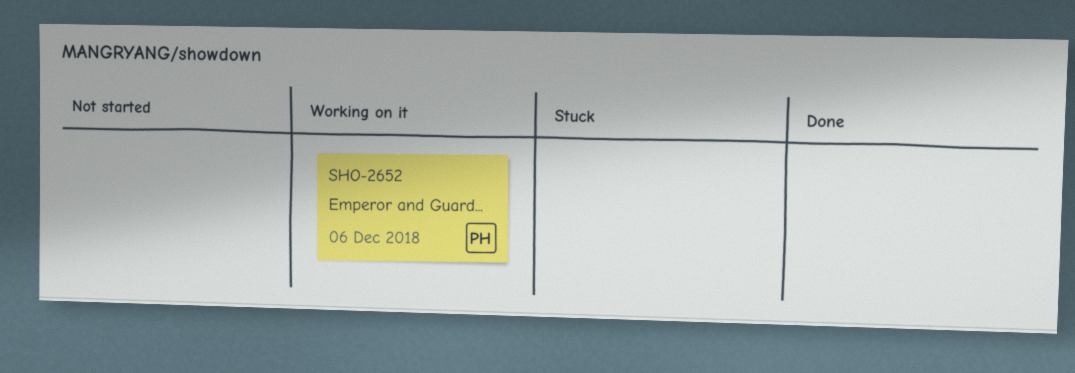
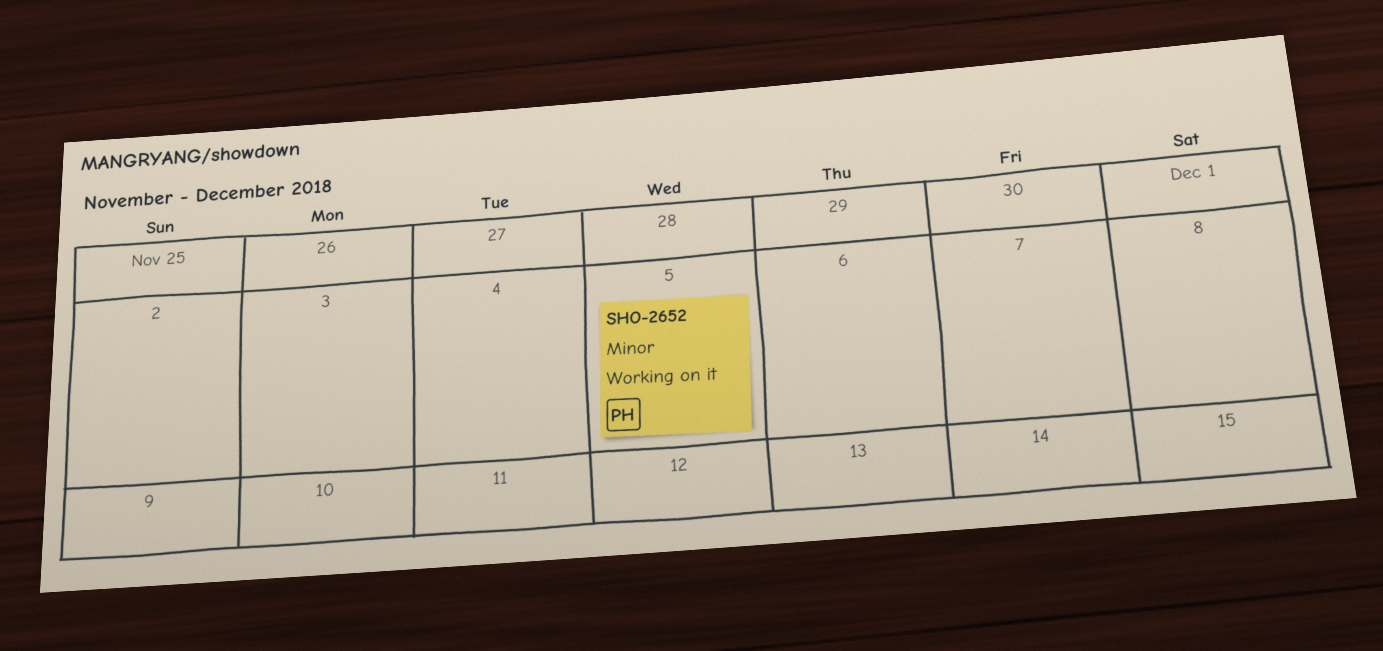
SHO-2652, due: Dec 6 -> Dec 5

